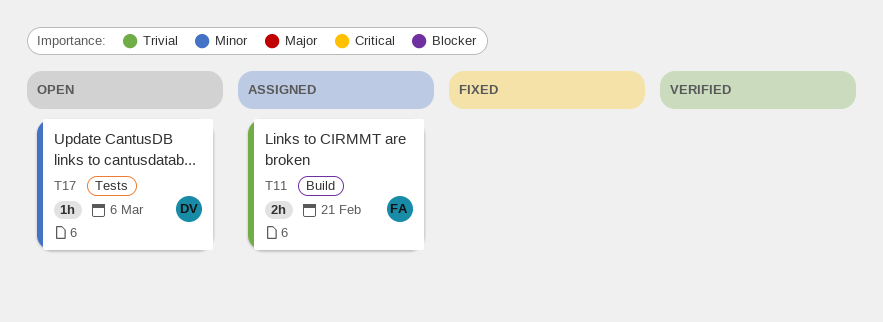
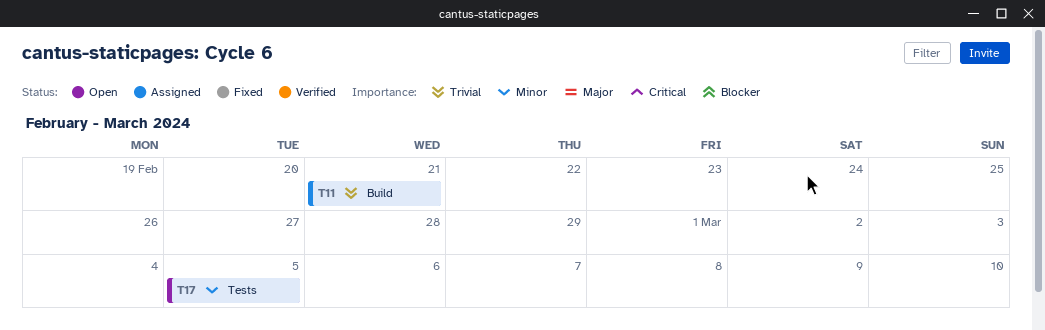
T17, due: Mar 6 -> Mar 5

